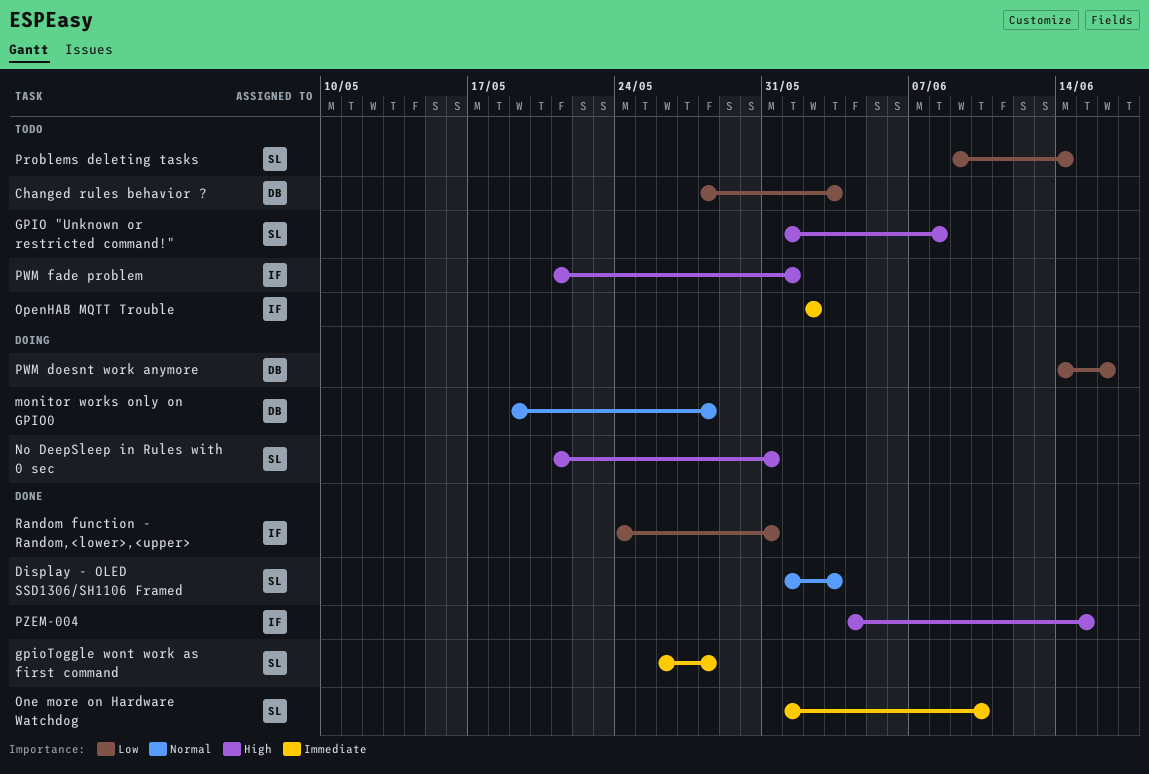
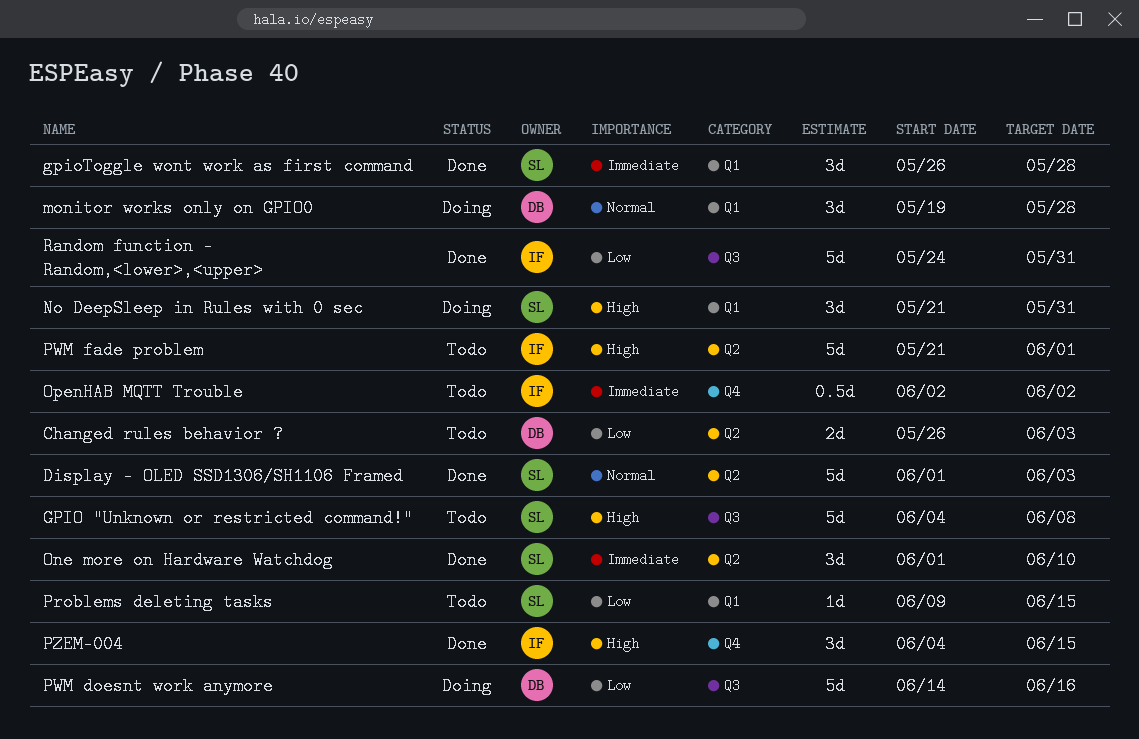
Changed rules behavior ?, start: May 28 -> May 26
GPIO "Unknown or restricted command!", start: Jun 1 -> Jun 4
Problems deleting tasks, due: Jun 14 -> Jun 15

